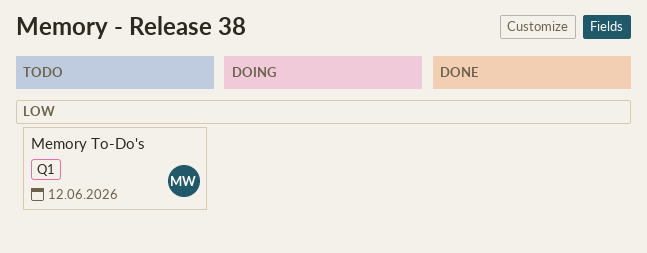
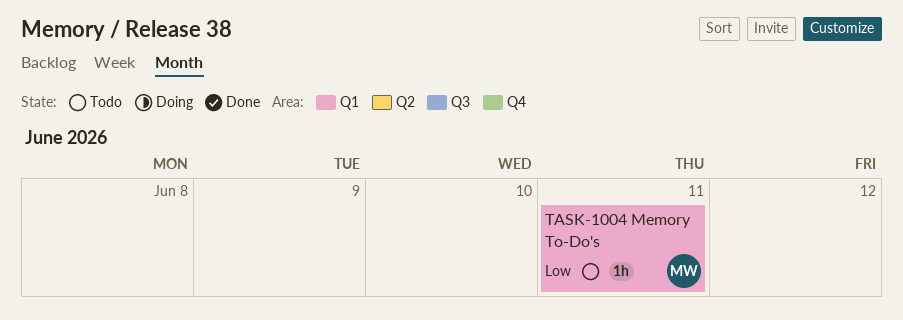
Memory To-Do's, due: Jun 12 -> Jun 11

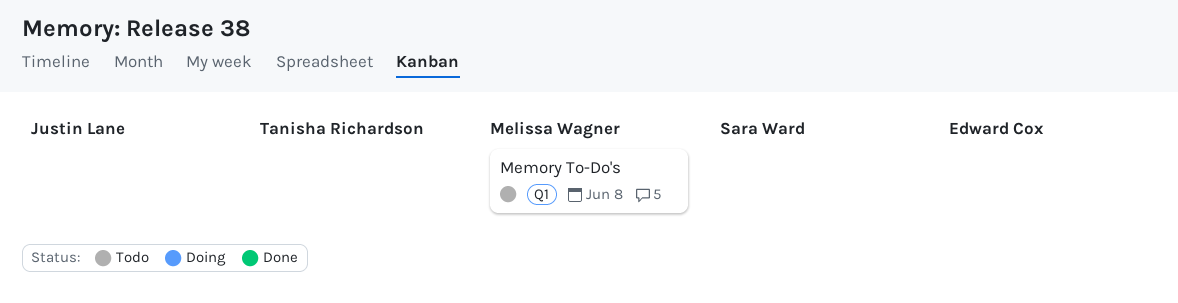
Memory To-Do's, due: Jun 11 -> Jun 8

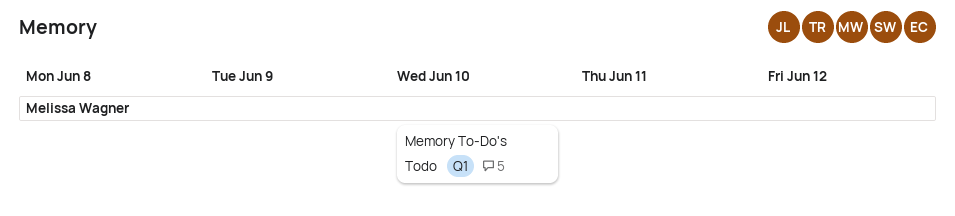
Memory To-Do's, due: Jun 8 -> Jun 10

